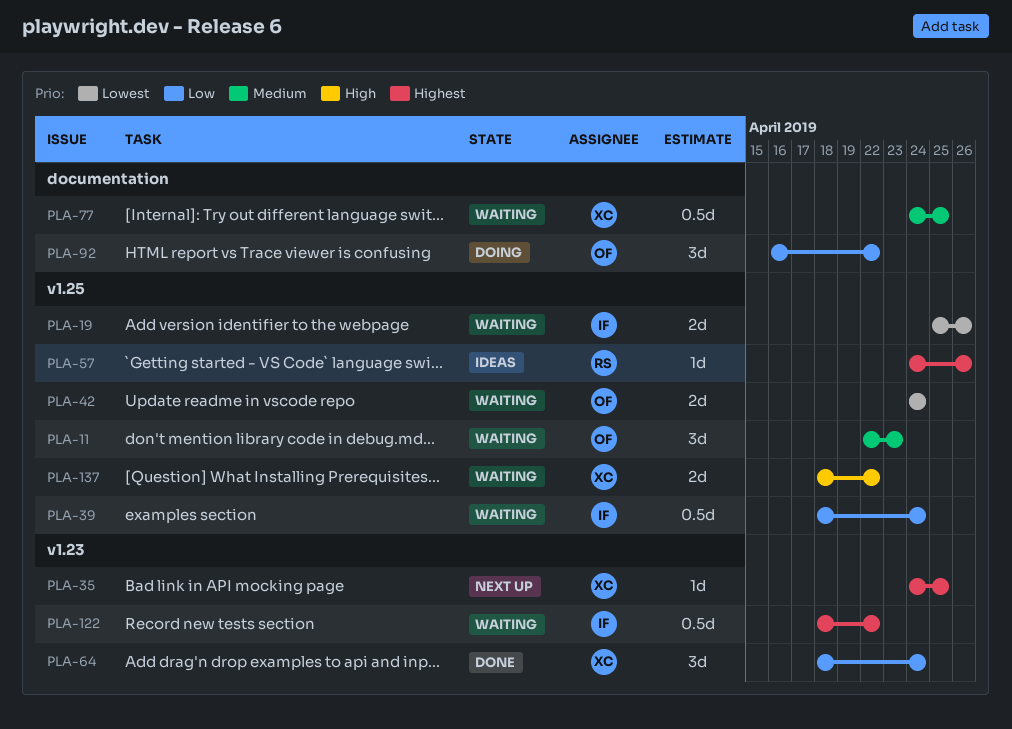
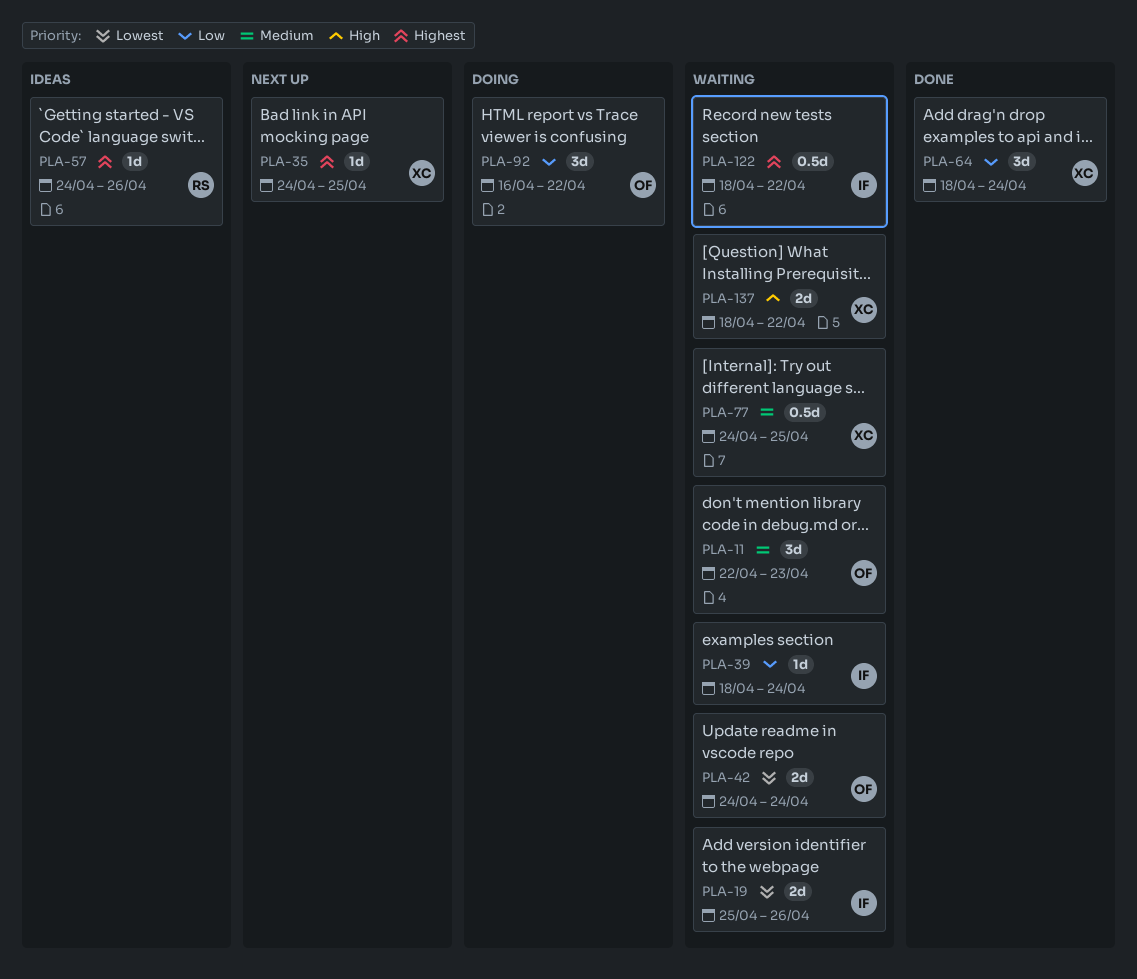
PLA-39, estimate: 0.5d -> 1d

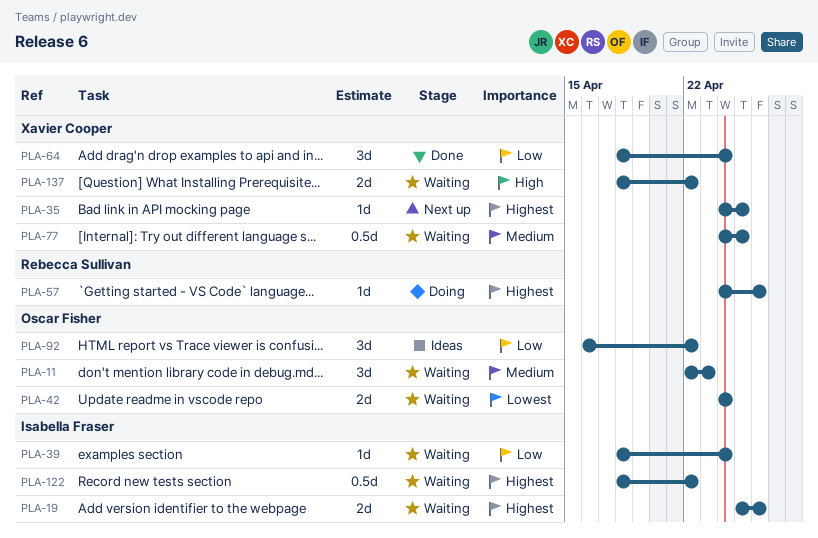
PLA-19, priority: Lowest -> Highest
PLA-57, status: Ideas -> Doing
PLA-92, status: Doing -> Ideas

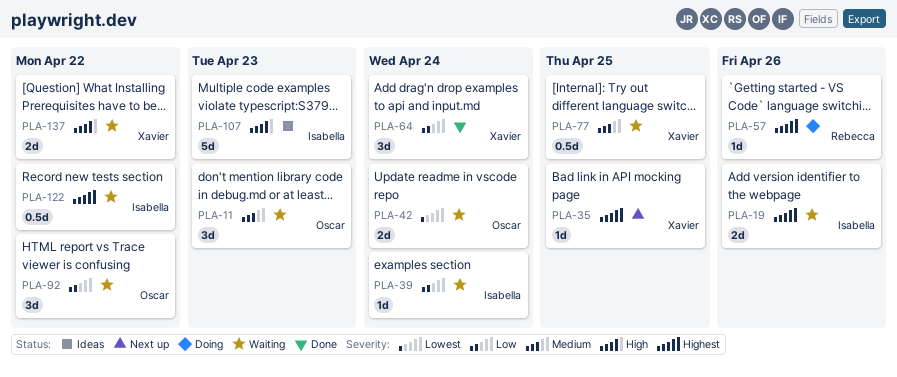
PLA-92, status: Ideas -> Waiting
PLA-107: none -> present

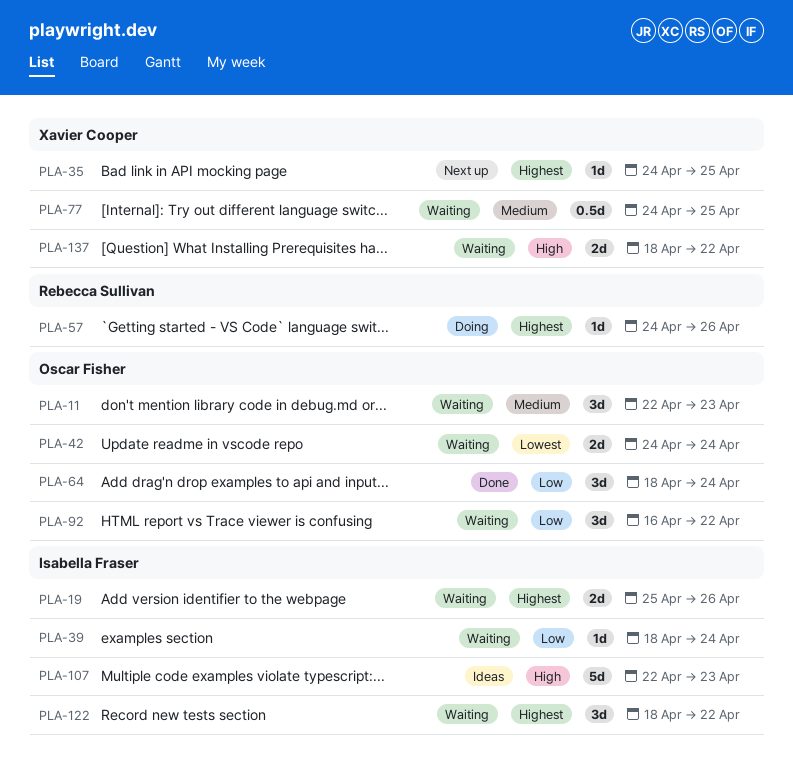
PLA-64, owner: Xavier Cooper -> Oscar Fisher
PLA-122, estimate: 0.5d -> 3d

